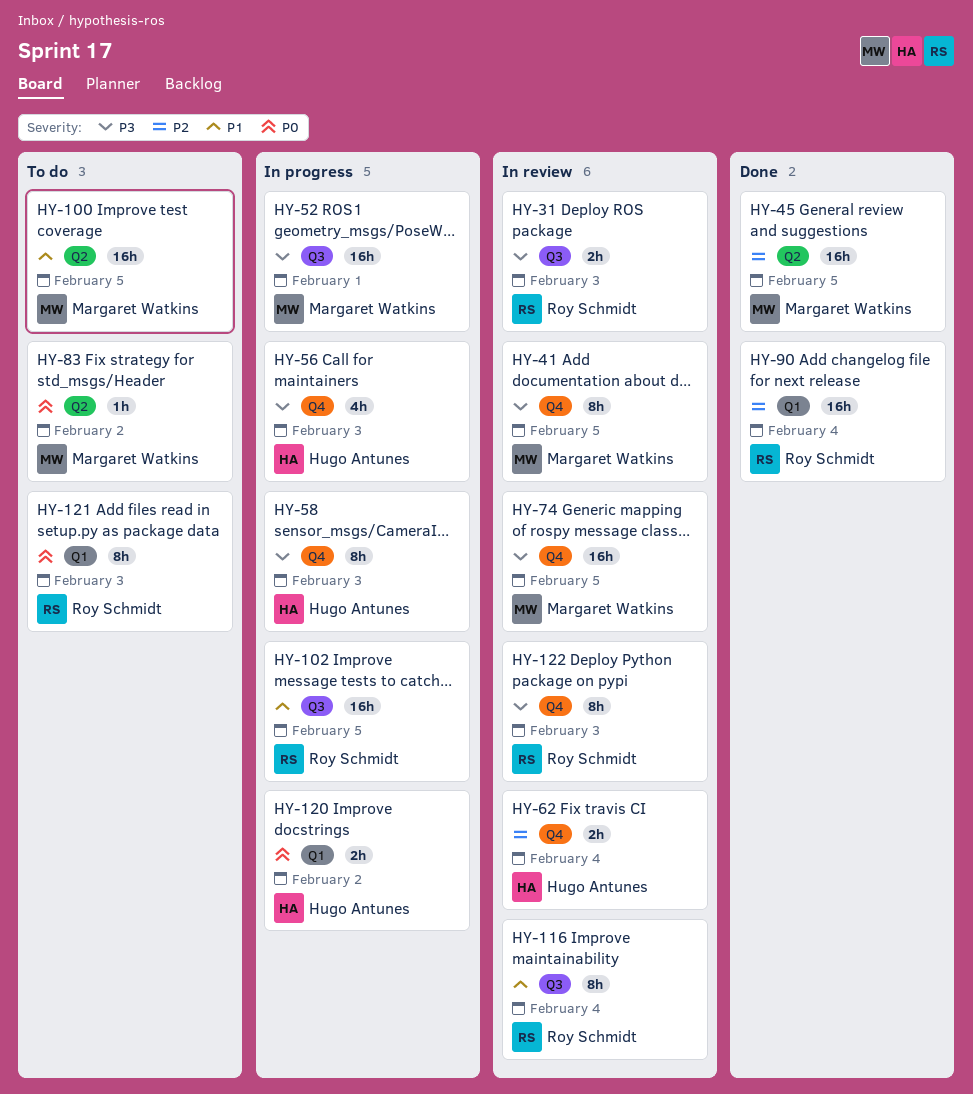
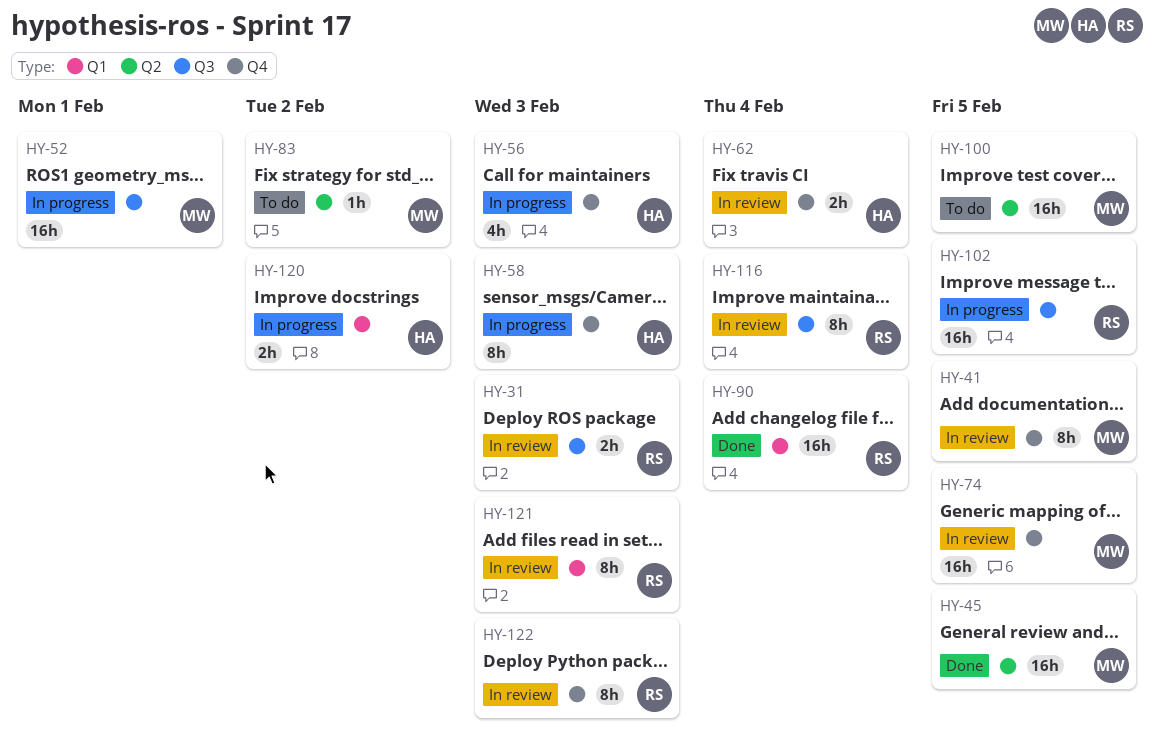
HY-121, status: To do -> In review

